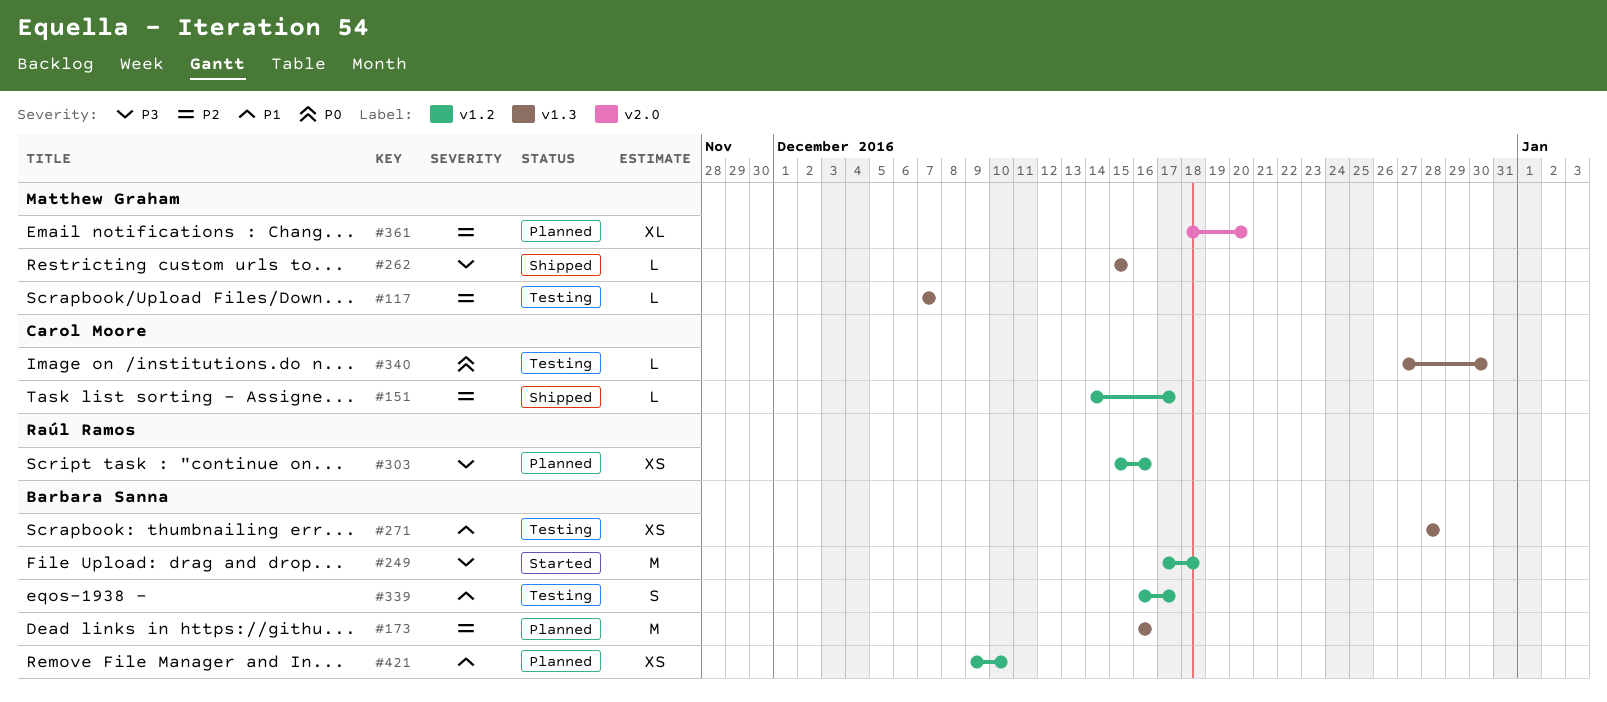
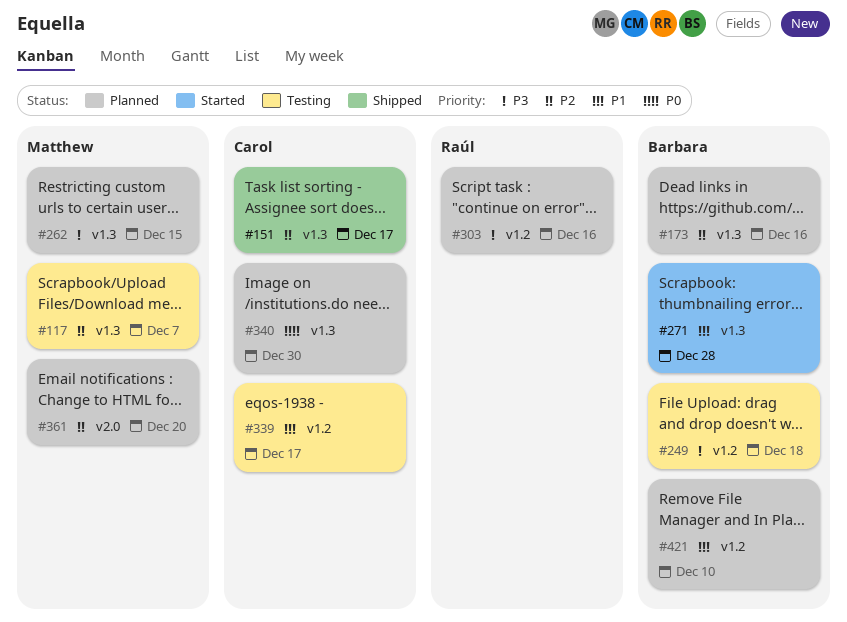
#151, label: v1.2 -> v1.3
#249, status: Started -> Testing
#262, status: Shipped -> Planned
#271, status: Testing -> Started
#339, owner: Barbara Sanna -> Carol Moore
#340, status: Testing -> Planned

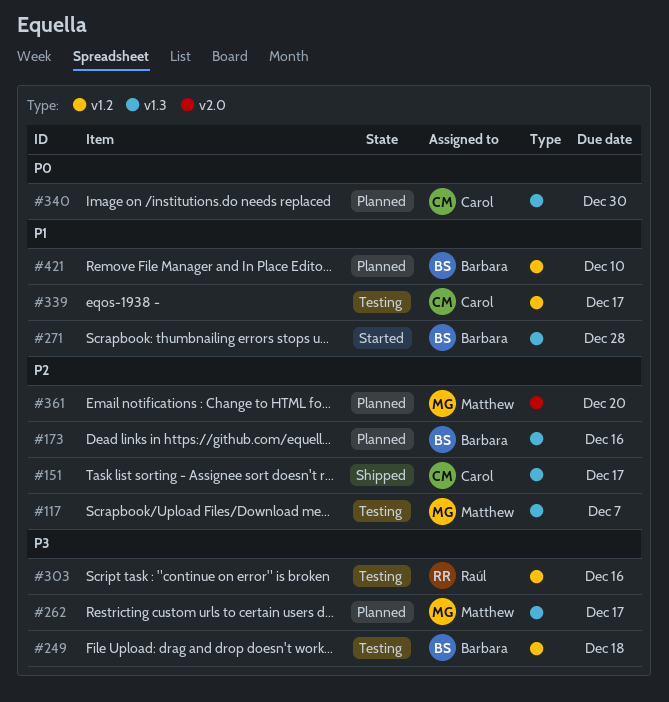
#262, due: Dec 15 -> Dec 17
#303, status: Planned -> Testing

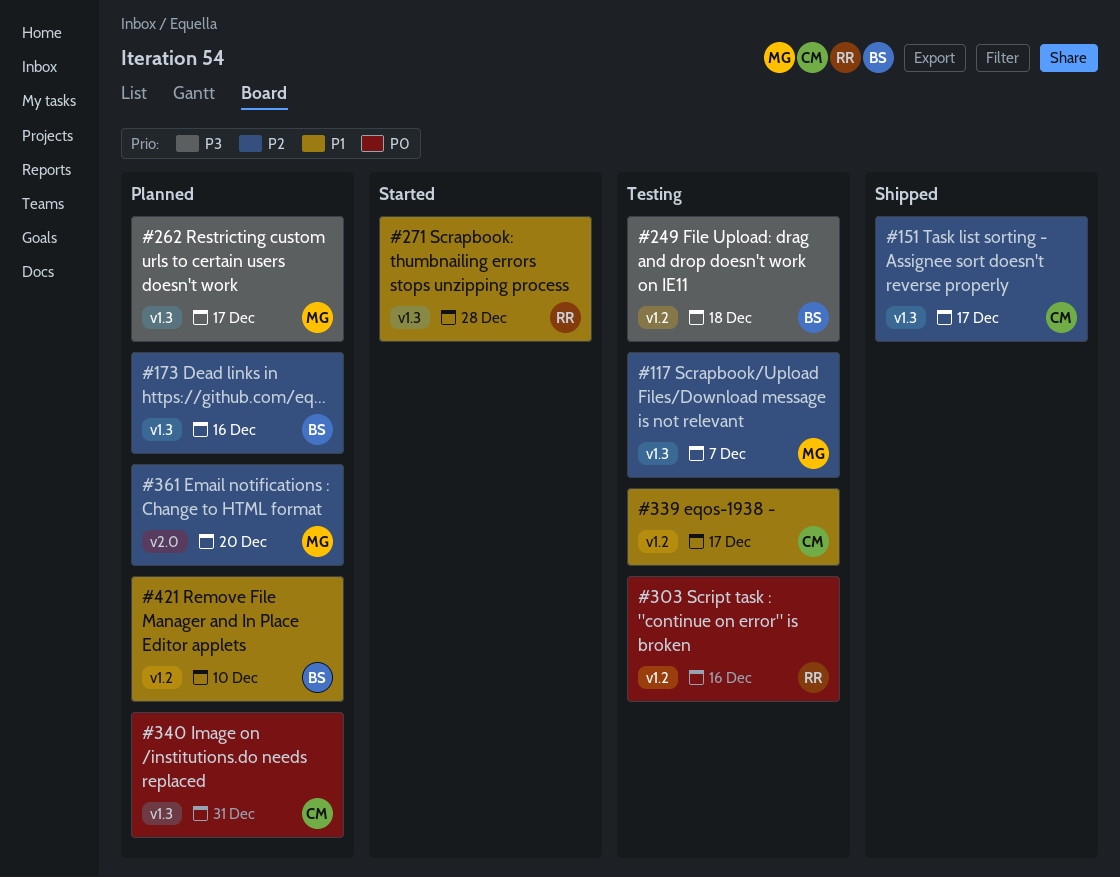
#271, owner: Barbara -> Raúl
#303, priority: P3 -> P0
#340, due: Dec 30 -> Dec 31

